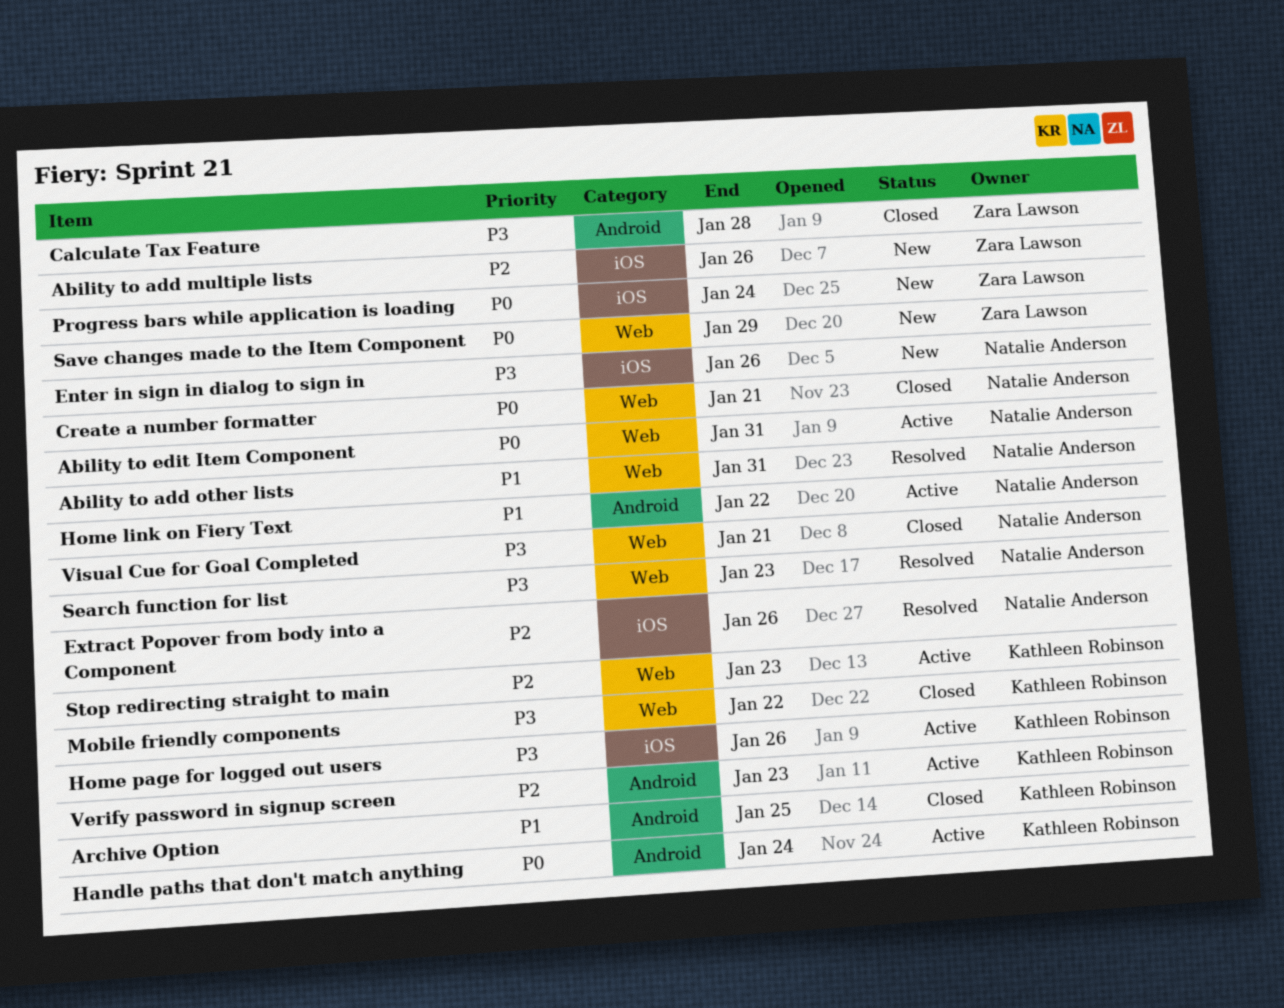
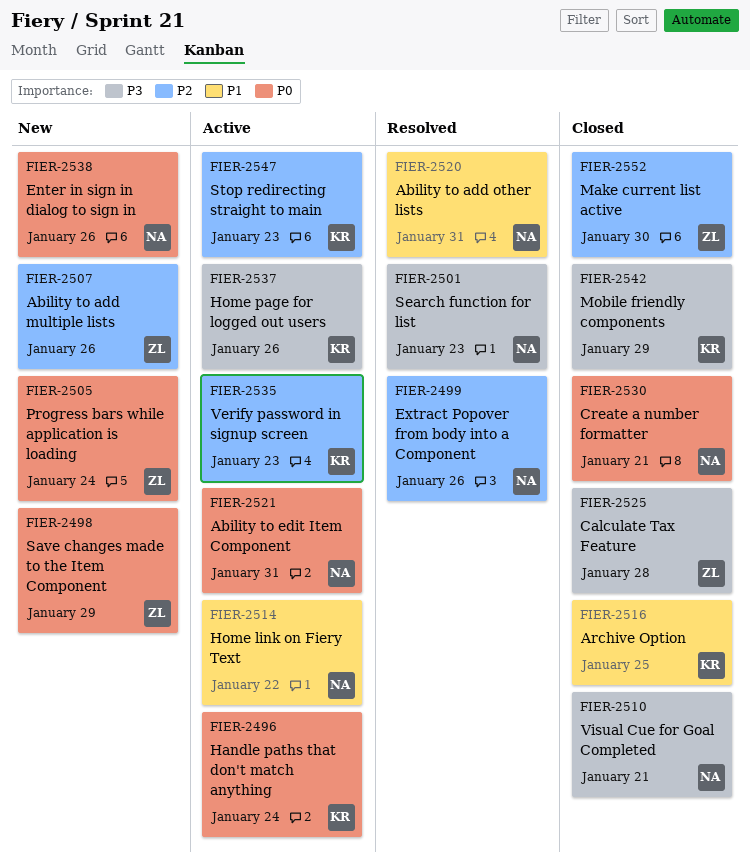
Enter in sign in dialog to sign in, priority: P3 -> P0
Make current list active: none -> present
Mobile friendly components, due: Jan 22 -> Jan 29

